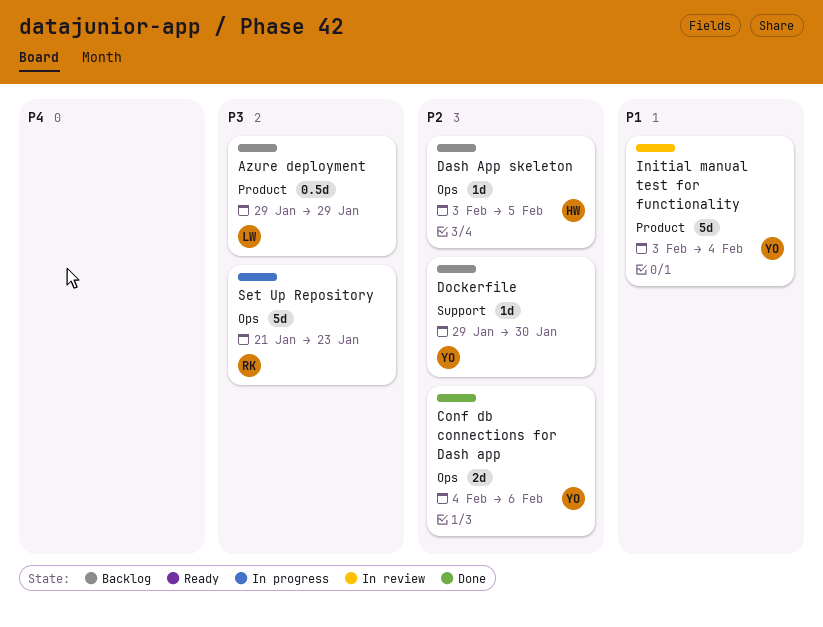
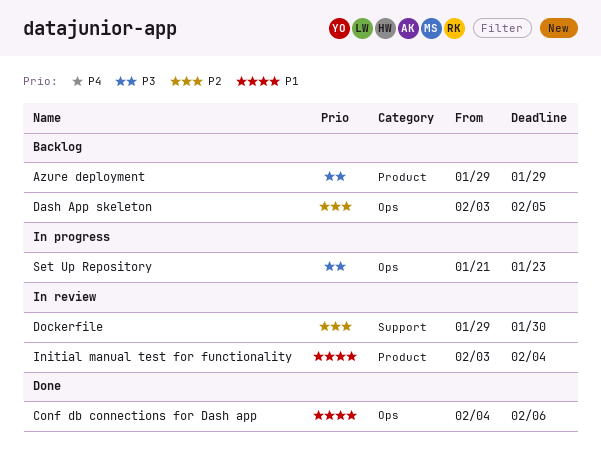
Conf db connections for Dash app, priority: P2 -> P1
Dockerfile, status: Backlog -> In review

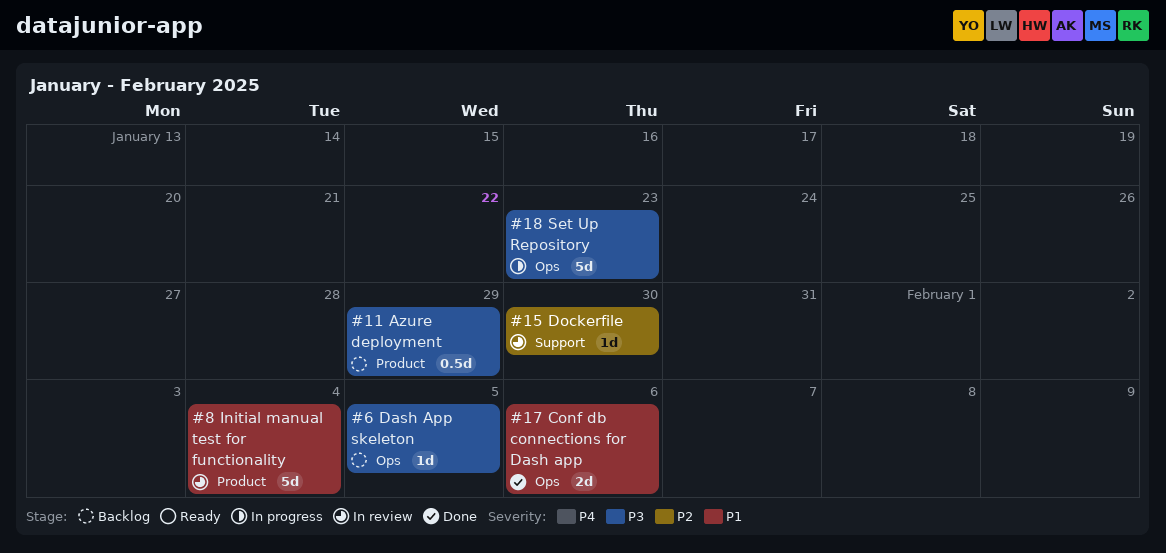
Dash App skeleton, priority: P2 -> P3

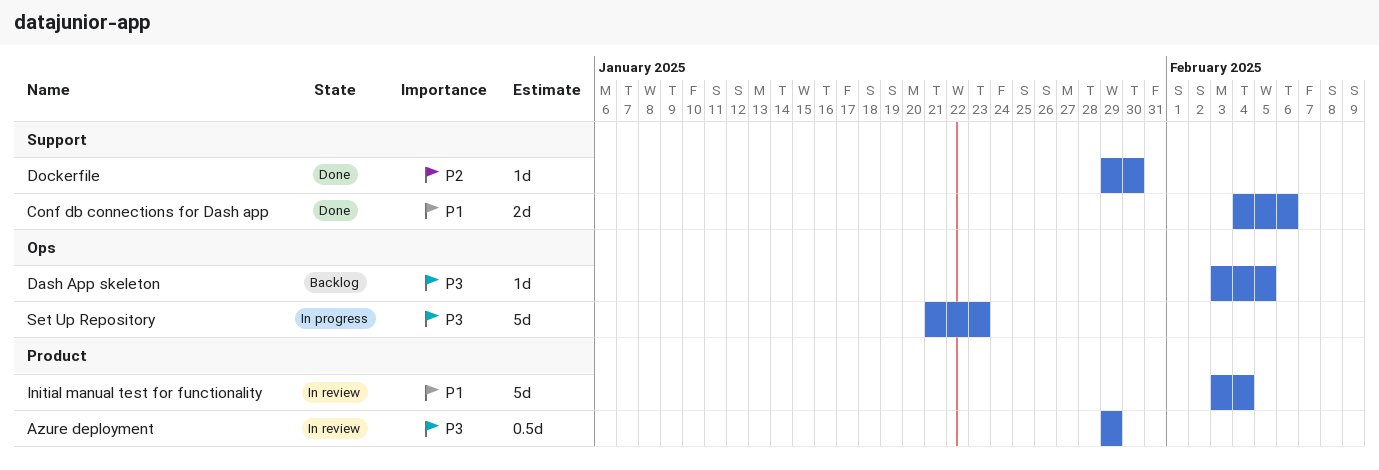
Azure deployment, status: Backlog -> In review
Conf db connections for Dash app, label: Ops -> Support
Dockerfile, status: In review -> Done

